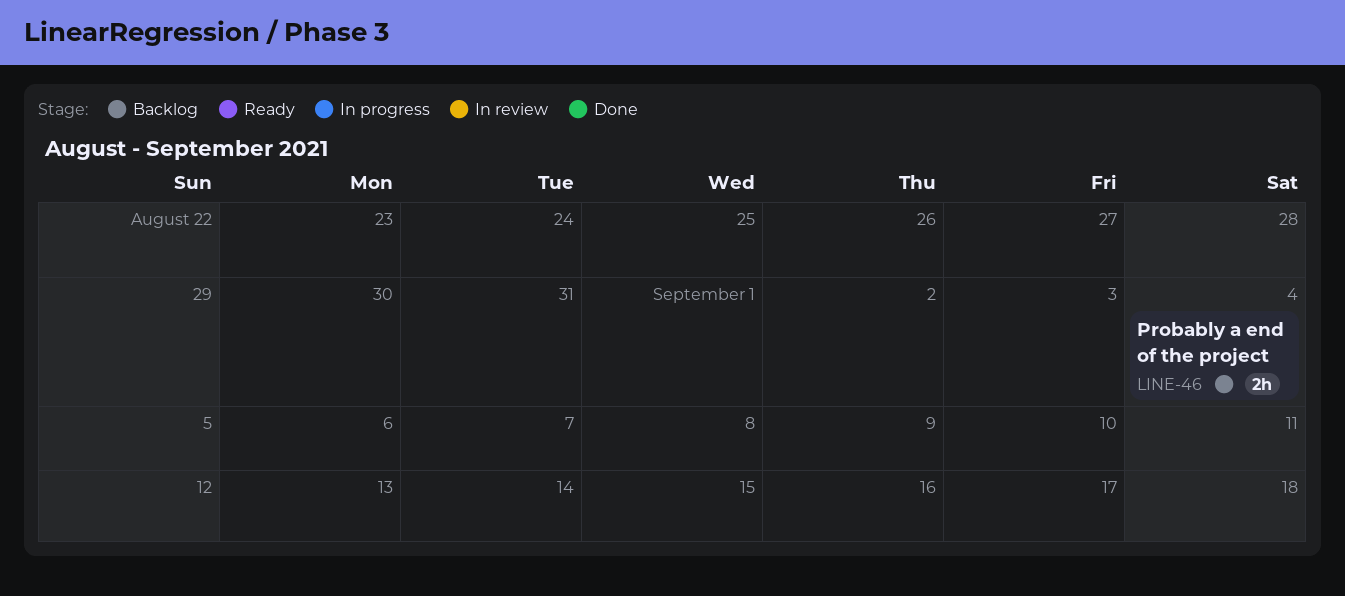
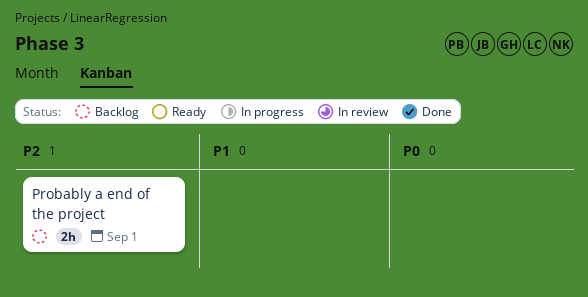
Probably a end of the project, due: Sep 4 -> Sep 1

